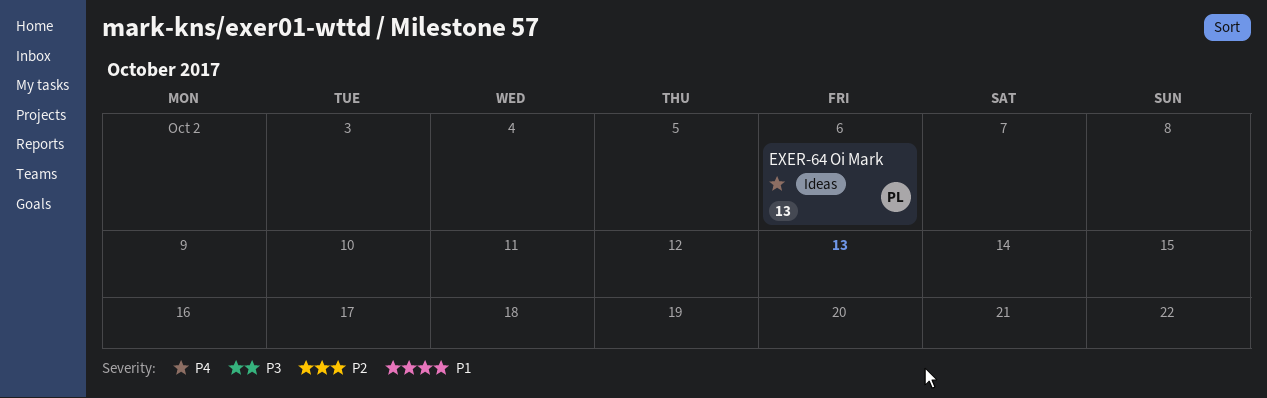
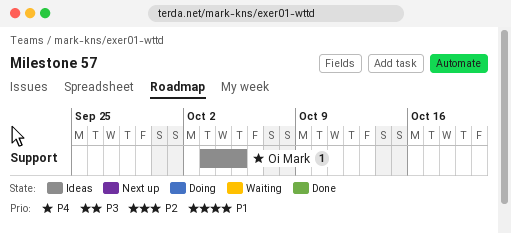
Oi Mark, estimate: 13 -> 1
Oi Mark, due: Oct 6 -> Oct 5

